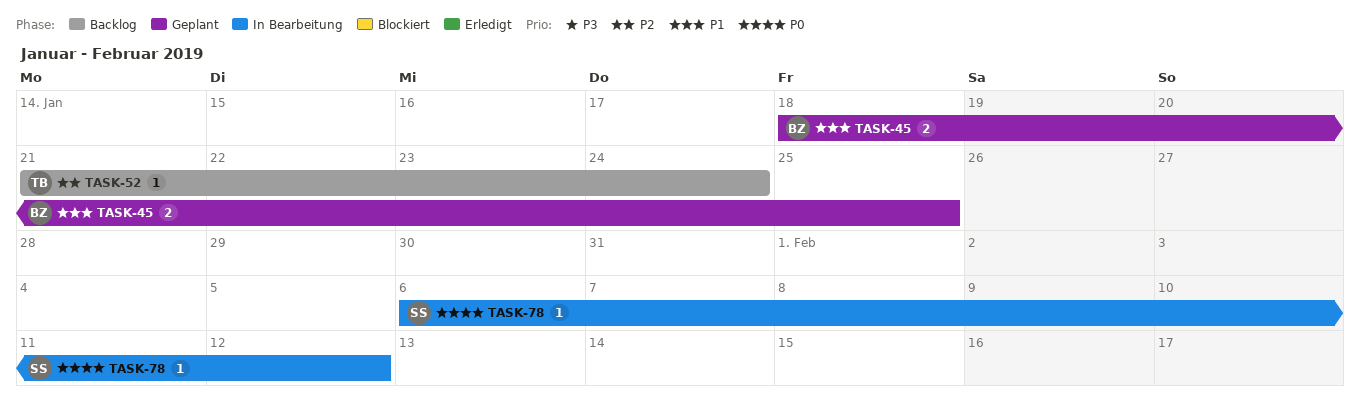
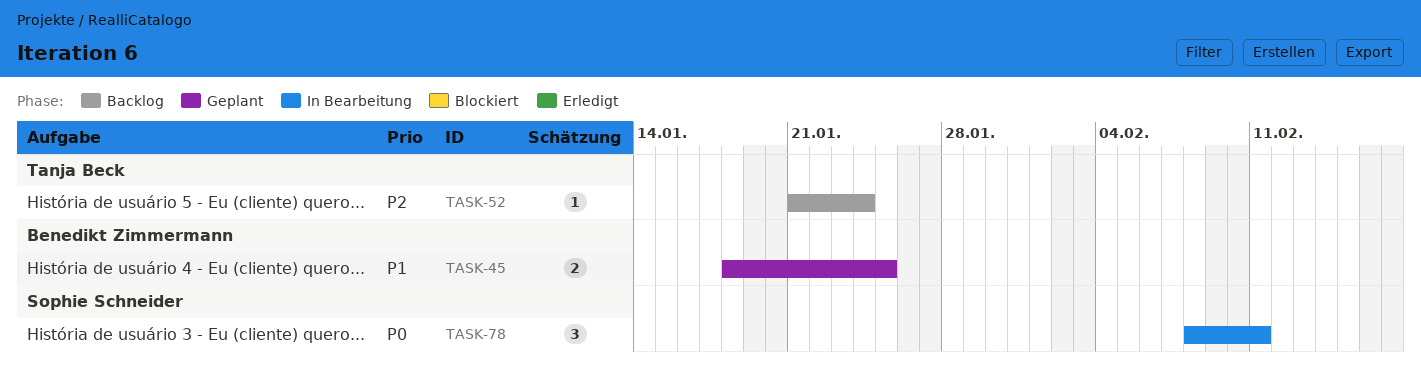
TASK-78, estimate: 1 -> 3
TASK-78, start: Feb 6 -> Feb 8
TASK-78, due: Feb 12 -> Feb 11

